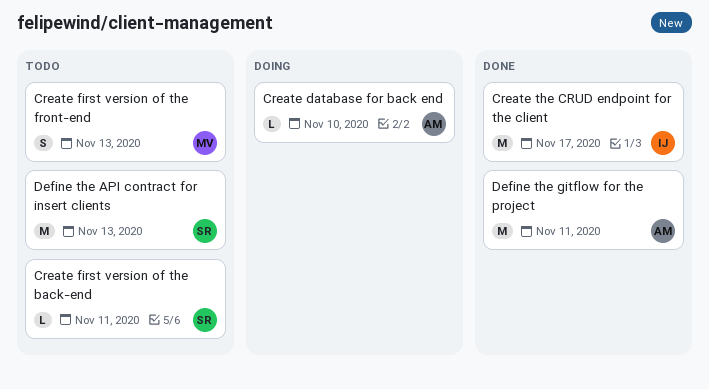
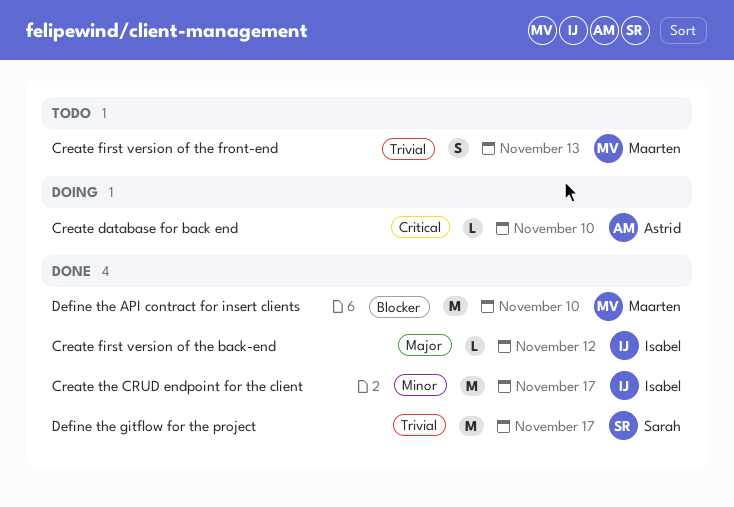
Create first version of the back-end, status: Todo -> Done
Create first version of the back-end, owner: Sarah -> Isabel
Create first version of the back-end, due: Nov 11 -> Nov 12
Define the API contract for insert clients, status: Todo -> Done
Define the API contract for insert clients, owner: Sarah -> Maarten
Define the API contract for insert clients, due: Nov 13 -> Nov 10
Define the gitflow for the project, owner: Astrid -> Sarah
Define the gitflow for the project, due: Nov 11 -> Nov 17

